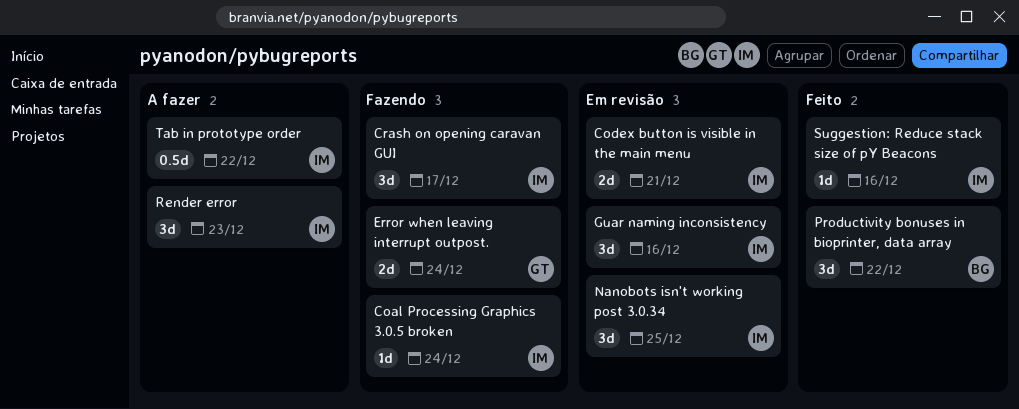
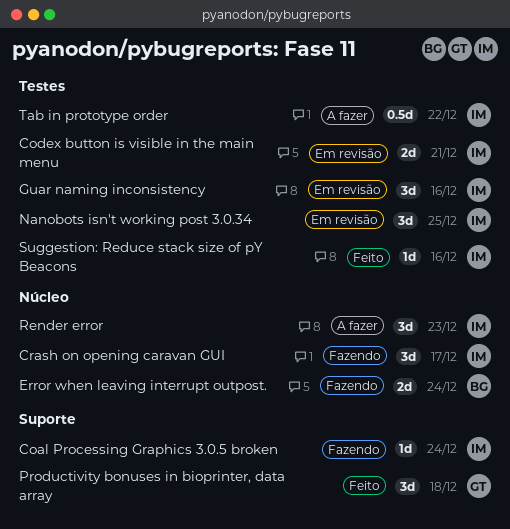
Error when leaving interrupt outpost., owner: GT -> BG
Productivity bonuses in bioprinter, data array, owner: BG -> GT
Productivity bonuses in bioprinter, data array, due: Dec 22 -> Dec 18

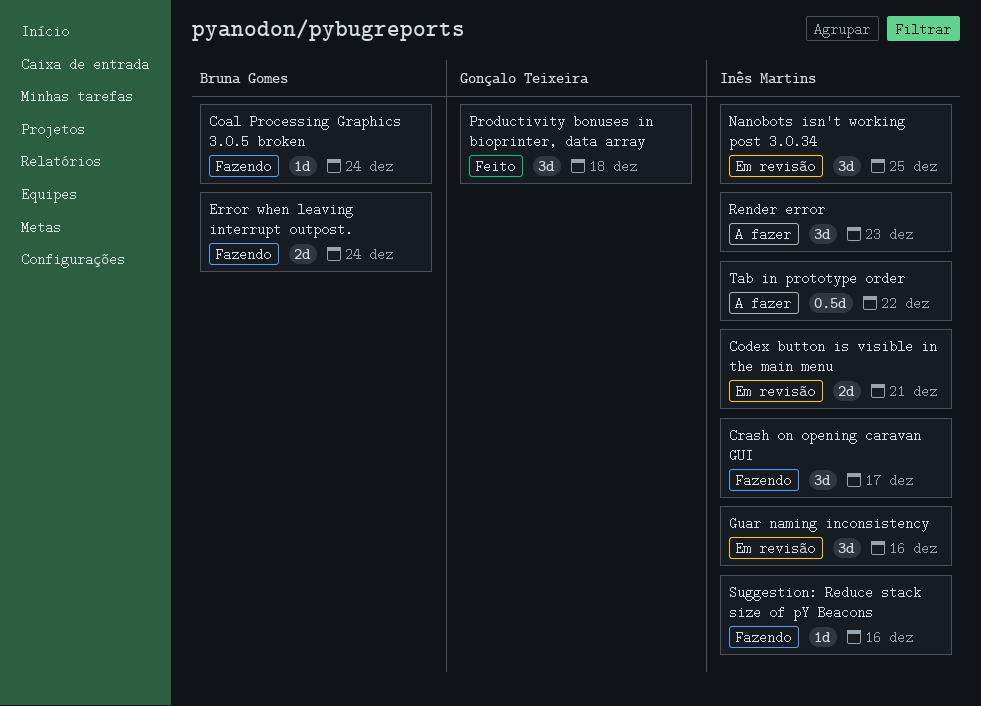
Coal Processing Graphics 3.0.5 broken, owner: Inês Martins -> Bruna Gomes
Suggestion: Reduce stack size of pY Beacons, status: Feito -> Fazendo

